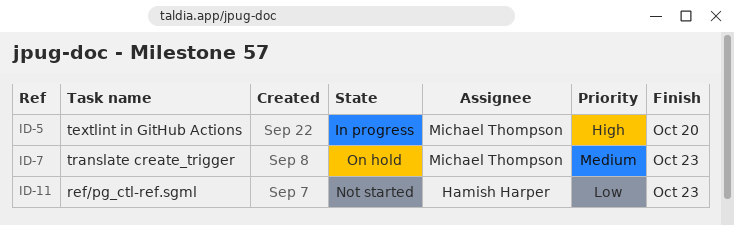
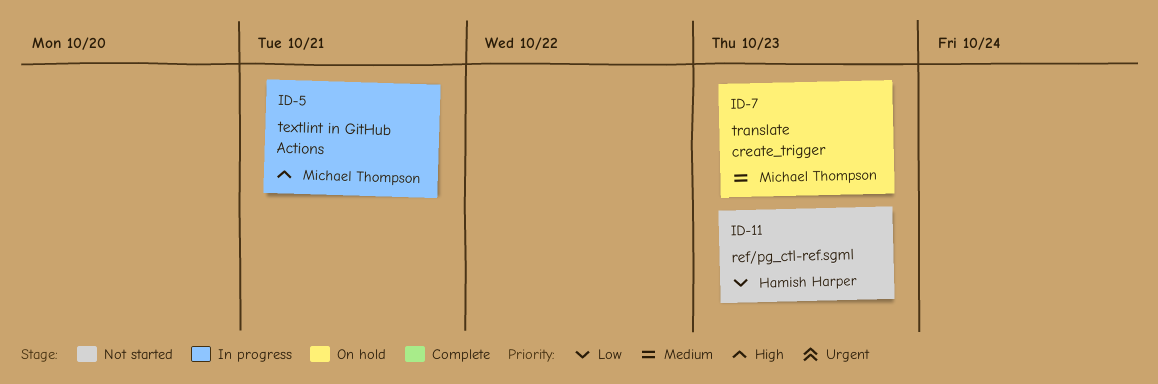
ID-5, due: Oct 20 -> Oct 21

